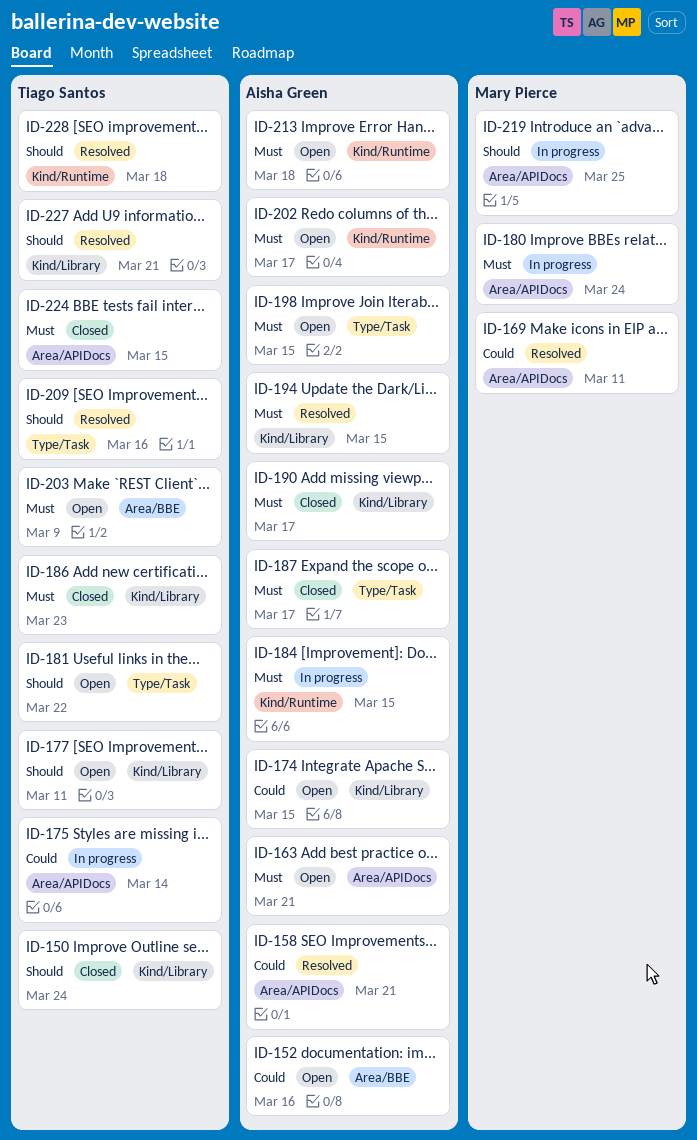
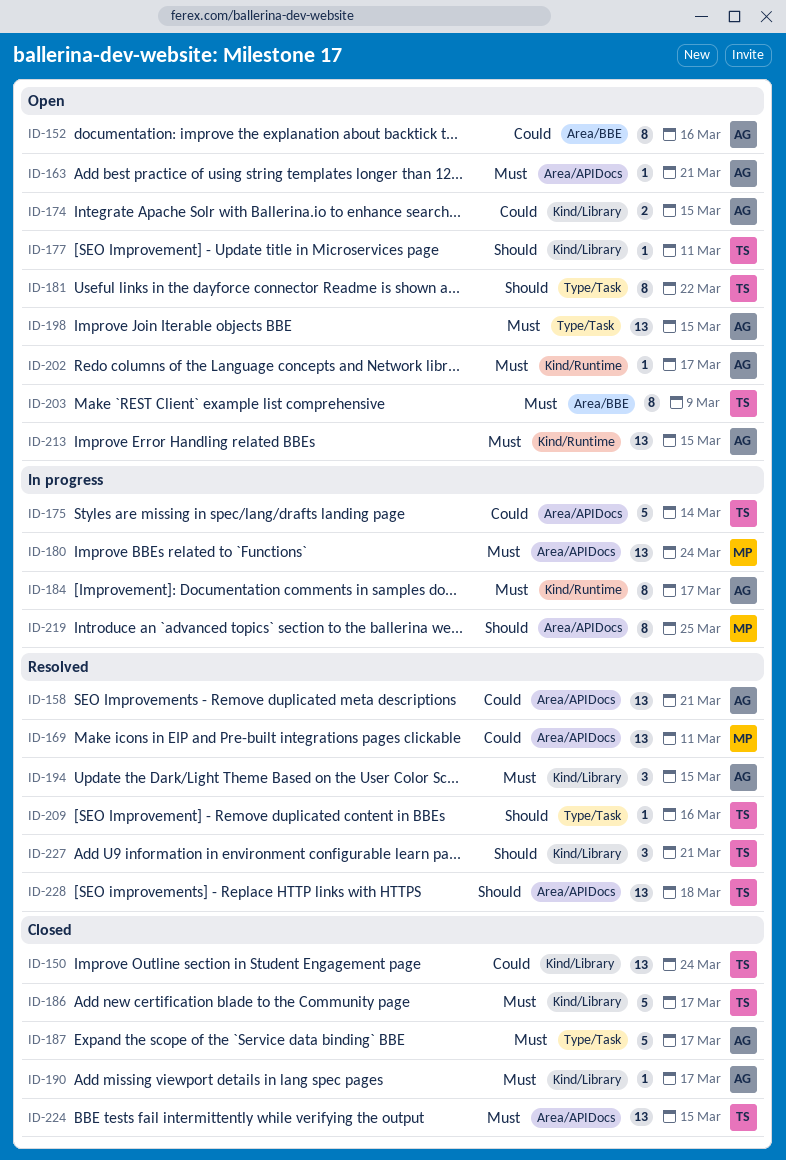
ID-150, priority: Should -> Could
ID-184, due: Mar 15 -> Mar 17
ID-186, due: Mar 23 -> Mar 17
ID-213, due: Mar 18 -> Mar 15
ID-228, label: Kind/Runtime -> Area/APIDocs

